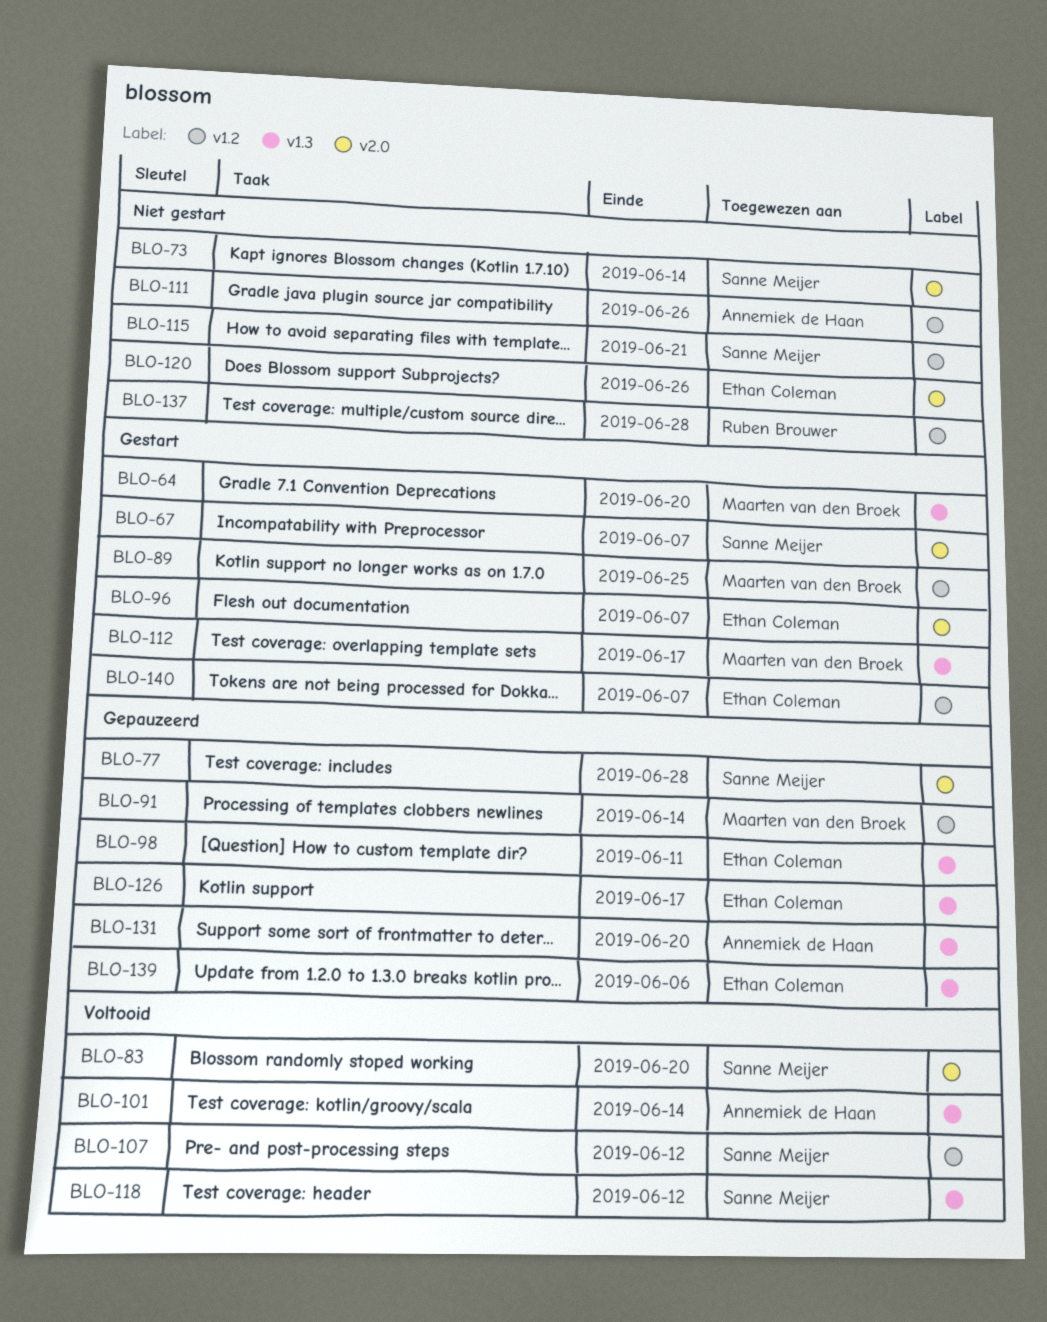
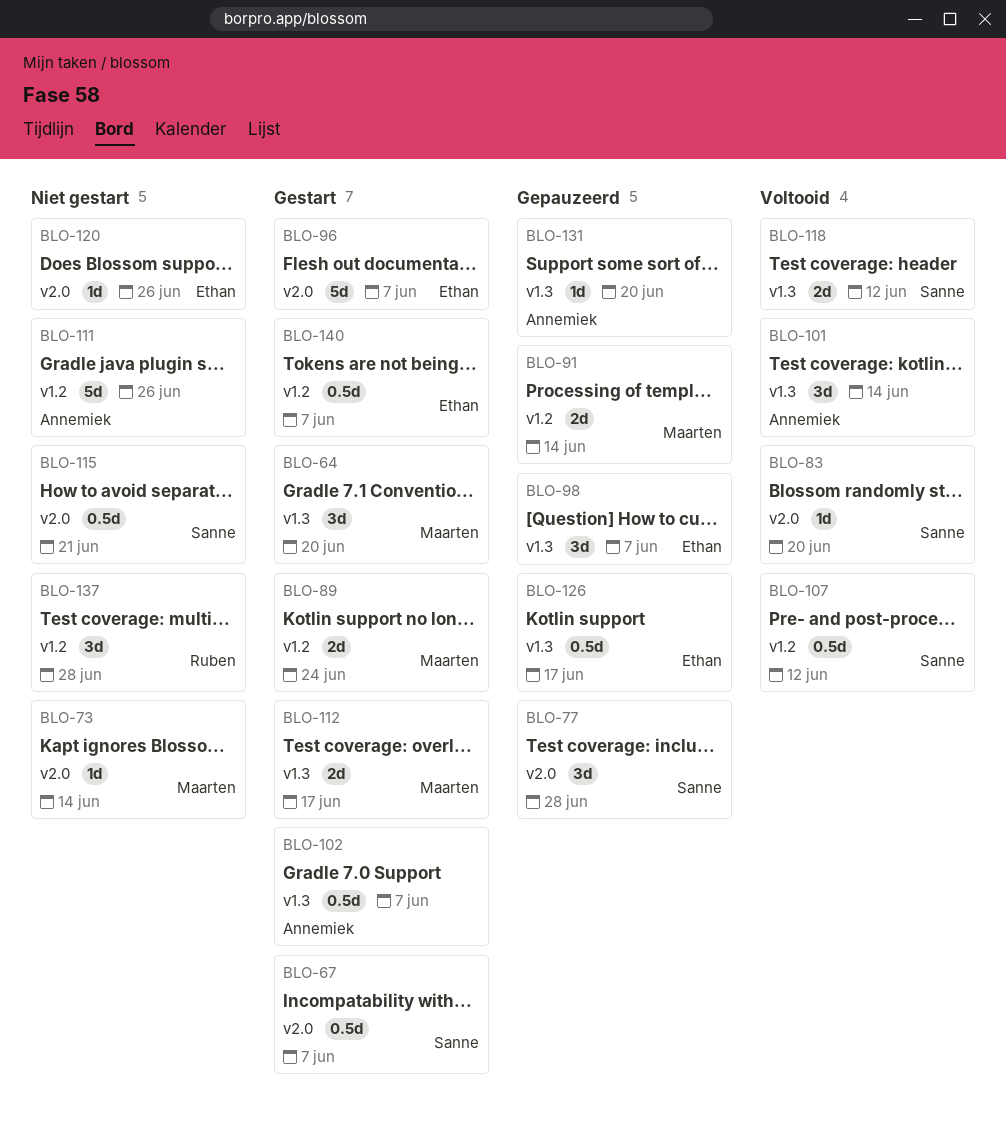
BLO-73, owner: Sanne Meijer -> Maarten van den Broek
BLO-89, due: Jun 25 -> Jun 24
BLO-98, due: Jun 11 -> Jun 7
BLO-102: none -> present
BLO-115, label: v1.2 -> v2.0
BLO-139: present -> none

